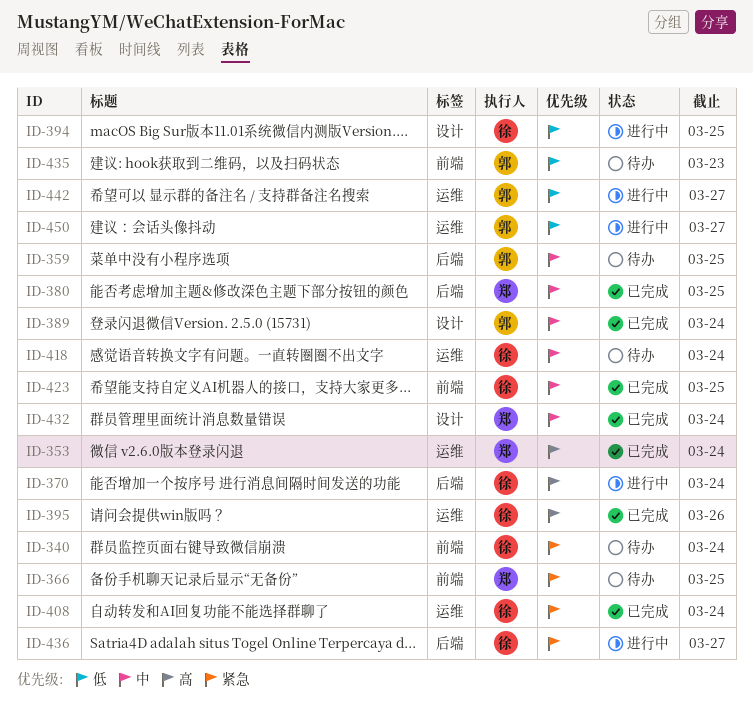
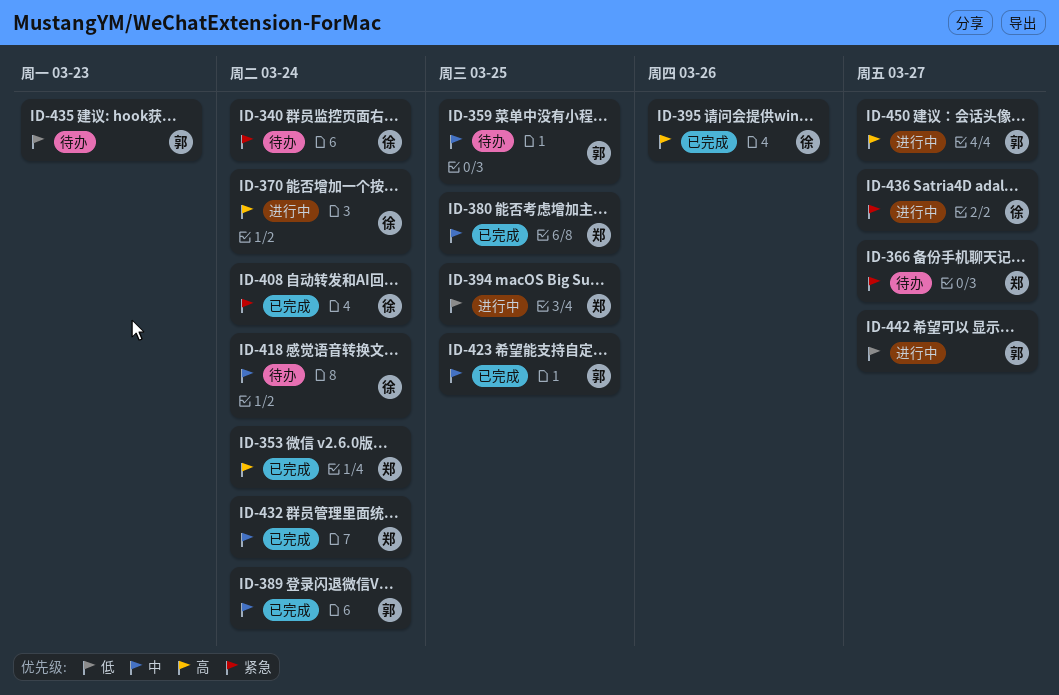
ID-366, due: Mar 25 -> Mar 27
ID-394, owner: 徐 -> 郑
ID-423, owner: 徐 -> 郭
ID-450, priority: 低 -> 高

